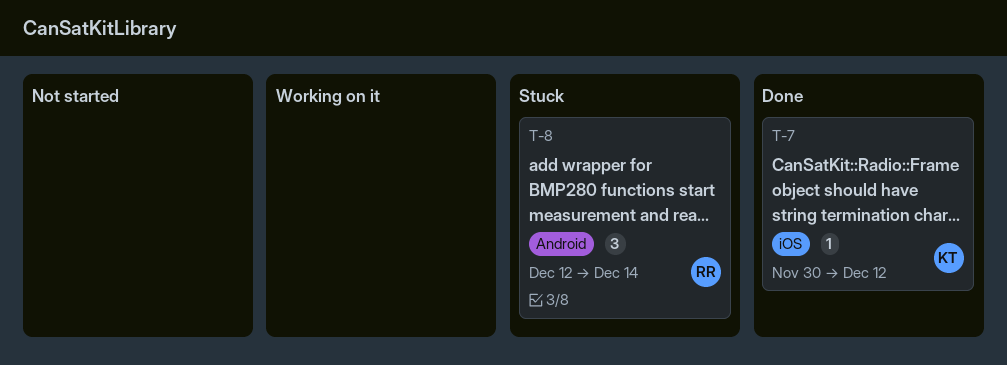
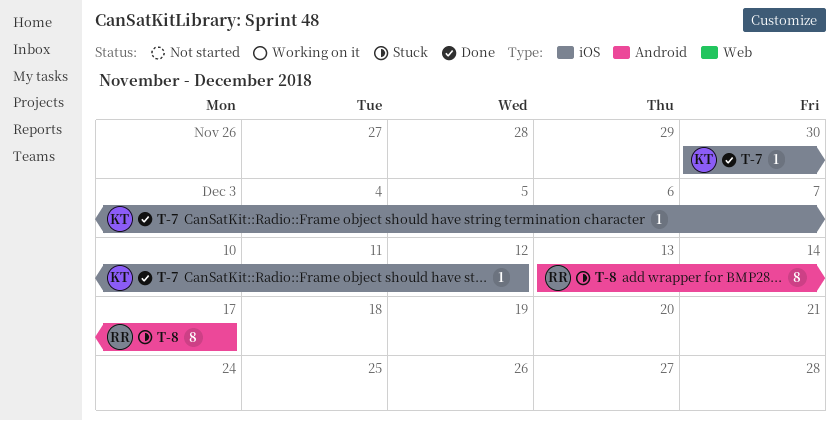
T-8, estimate: 3 -> 8
T-8, start: Dec 12 -> Dec 13
T-8, due: Dec 14 -> Dec 17

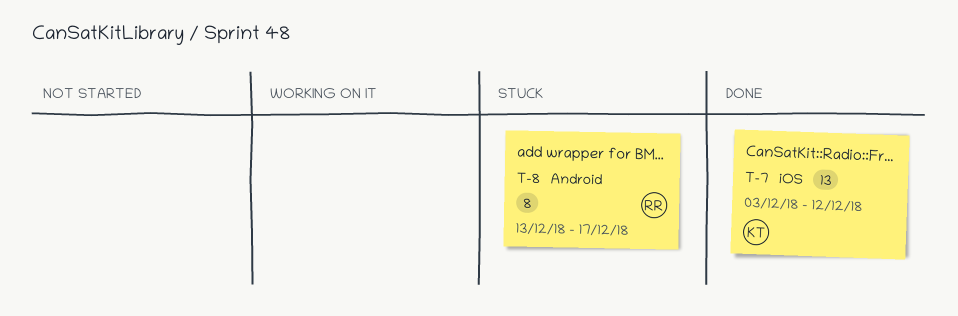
T-7, estimate: 1 -> 13
T-7, start: Nov 30 -> Dec 3

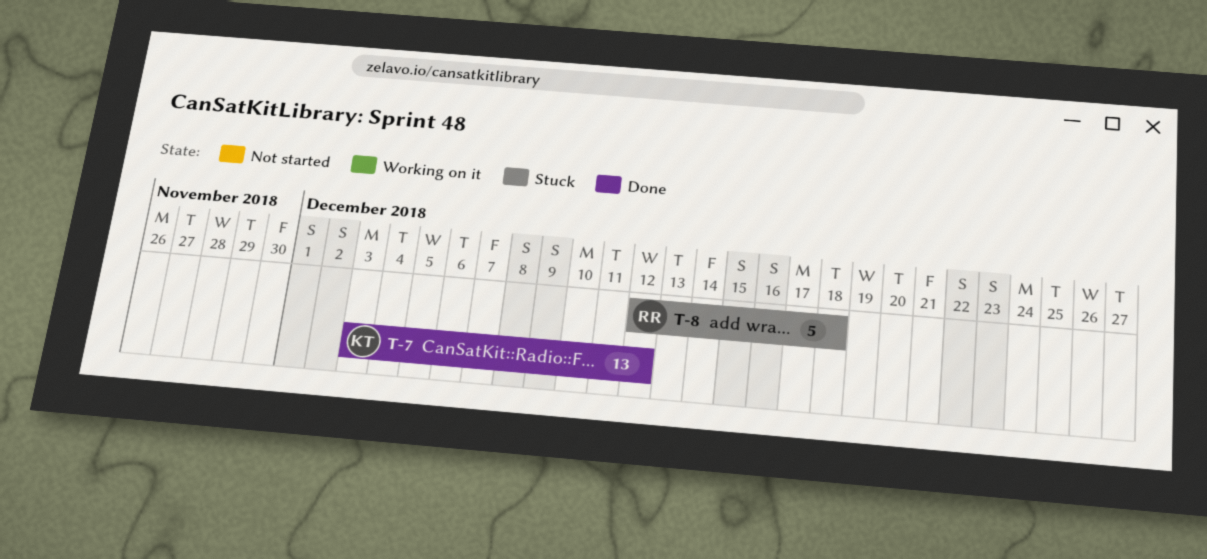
T-8, estimate: 8 -> 5
T-8, start: Dec 13 -> Dec 12
T-8, due: Dec 17 -> Dec 18

